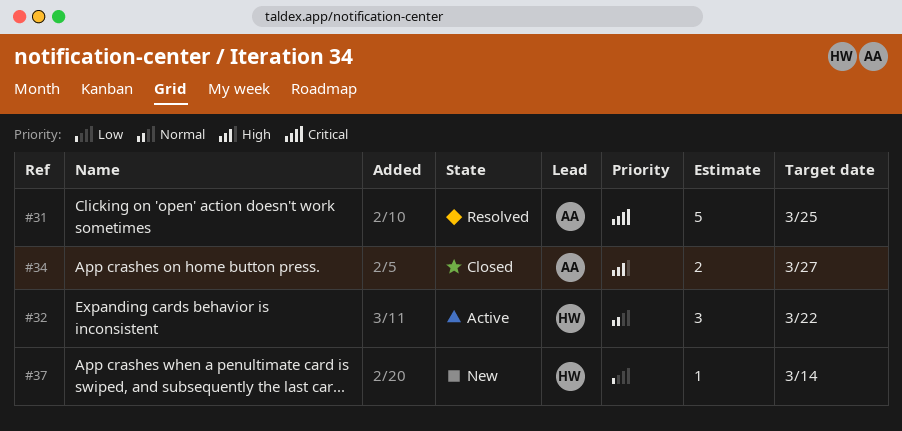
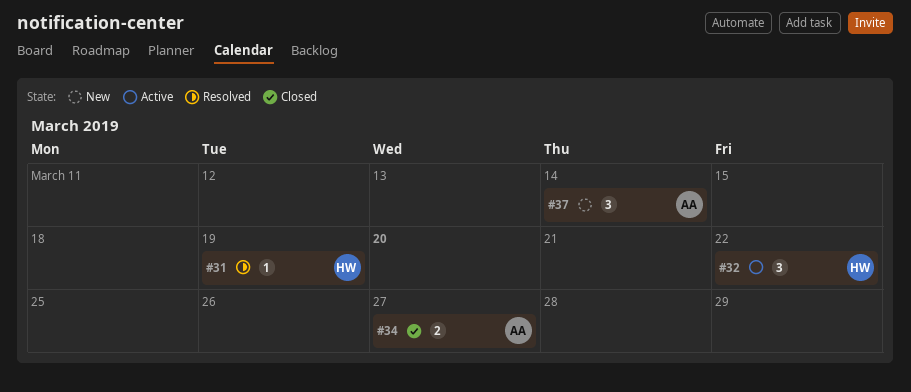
#31, owner: AA -> HW
#31, estimate: 5 -> 1
#31, due: Mar 25 -> Mar 19
#37, owner: HW -> AA
#37, estimate: 1 -> 3

